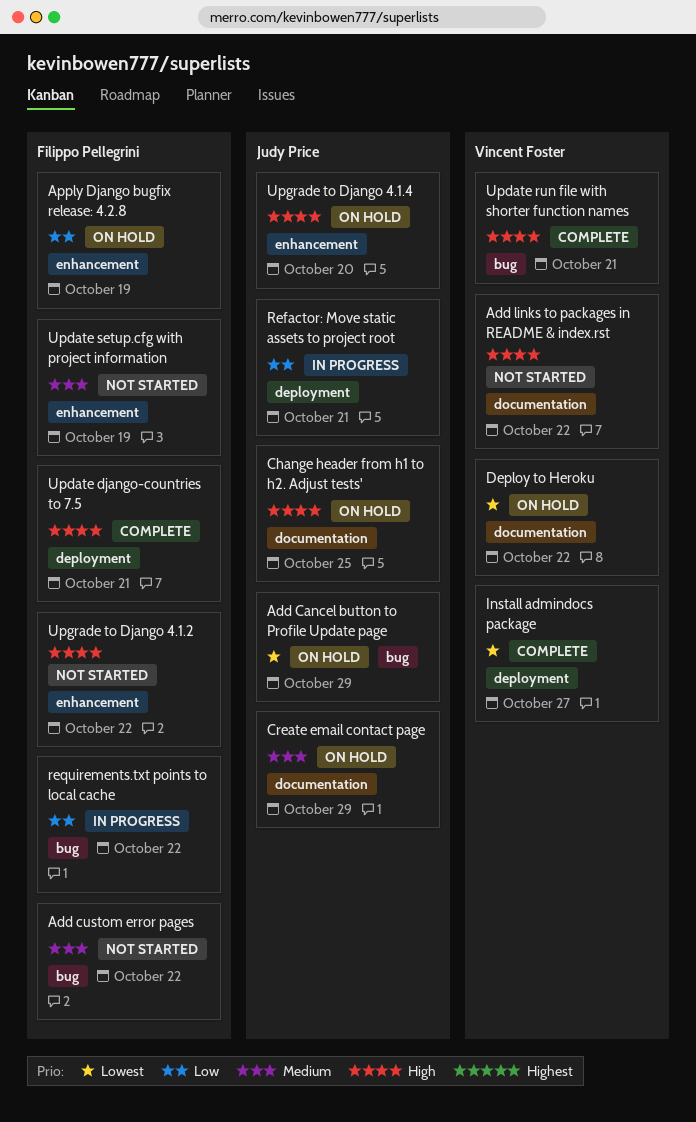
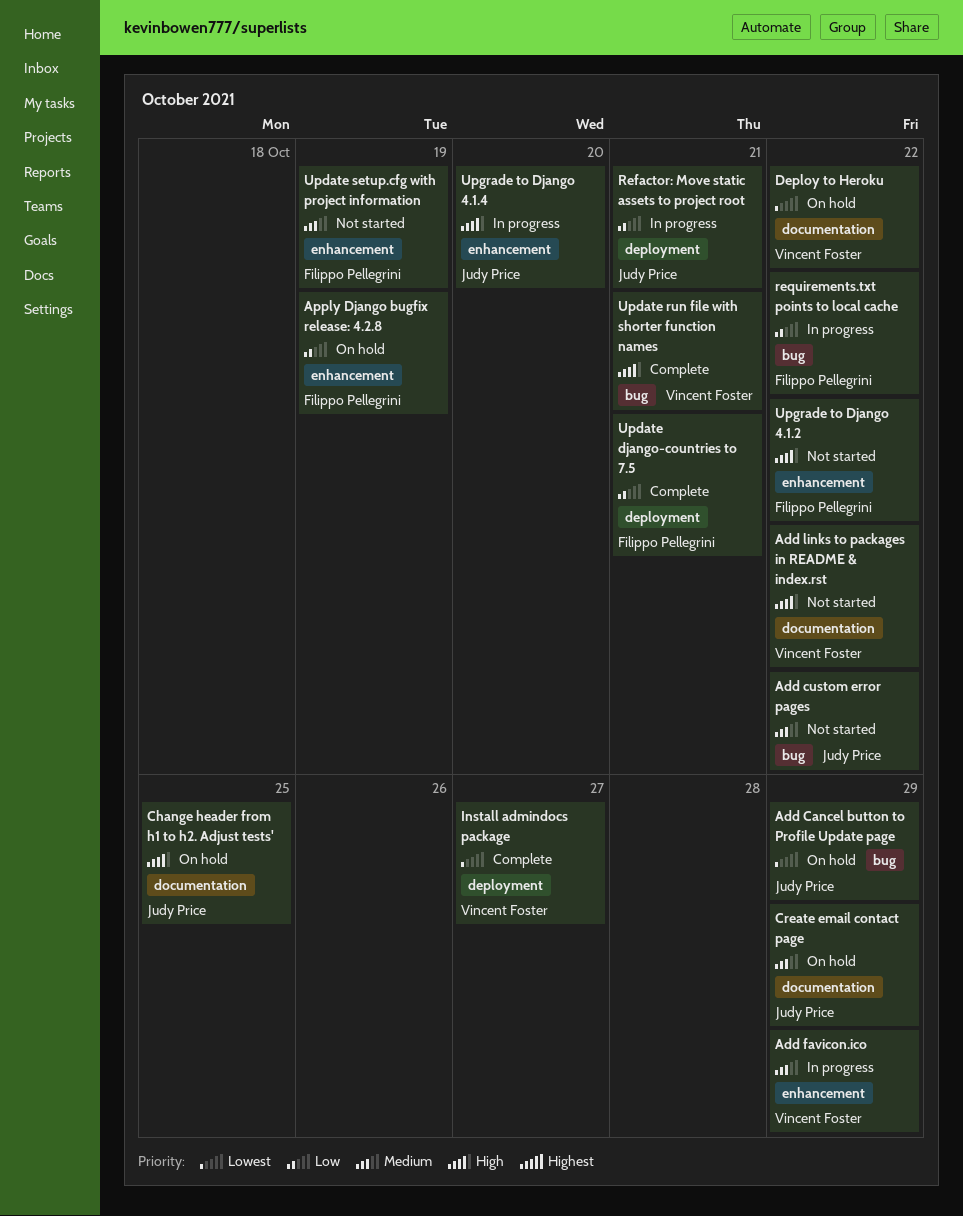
Add custom error pages, owner: Filippo Pellegrini -> Judy Price
Add favicon.ico: none -> present
Update django-countries to 7.5, priority: High -> Low
Upgrade to Django 4.1.4, status: On hold -> In progress

